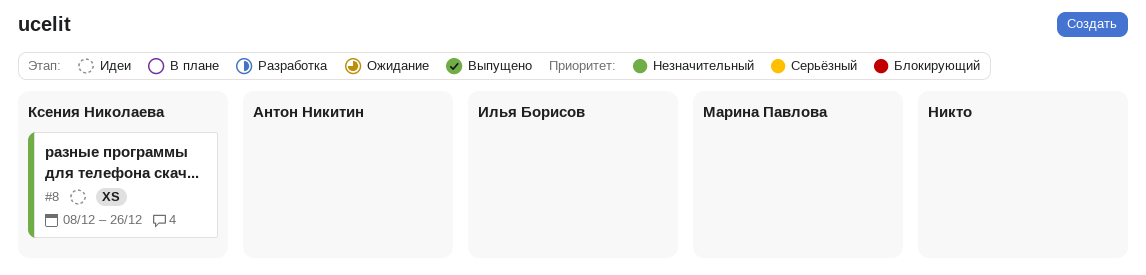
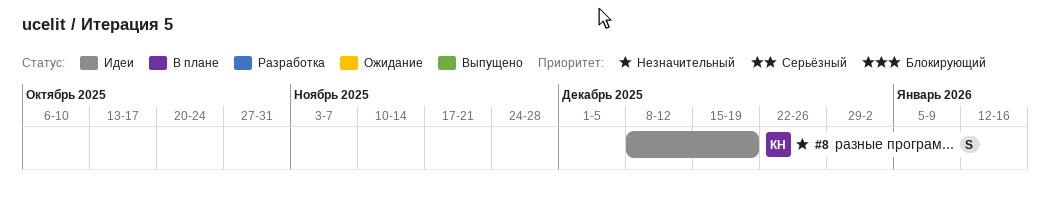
#8, estimate: XS -> S
#8, due: Dec 26 -> Dec 19

